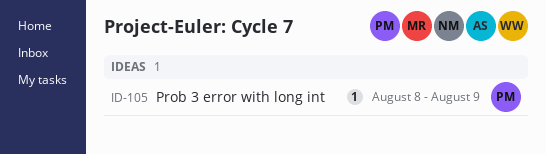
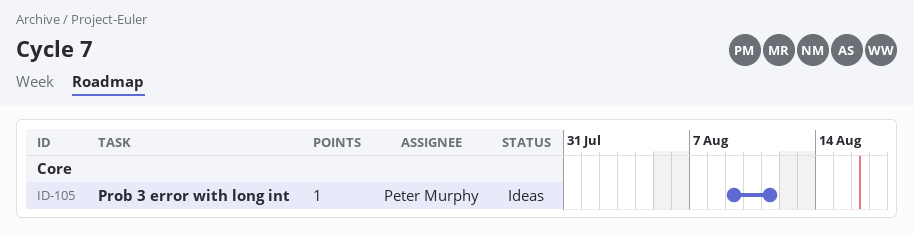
ID-105, start: Aug 8 -> Aug 9
ID-105, due: Aug 9 -> Aug 11

